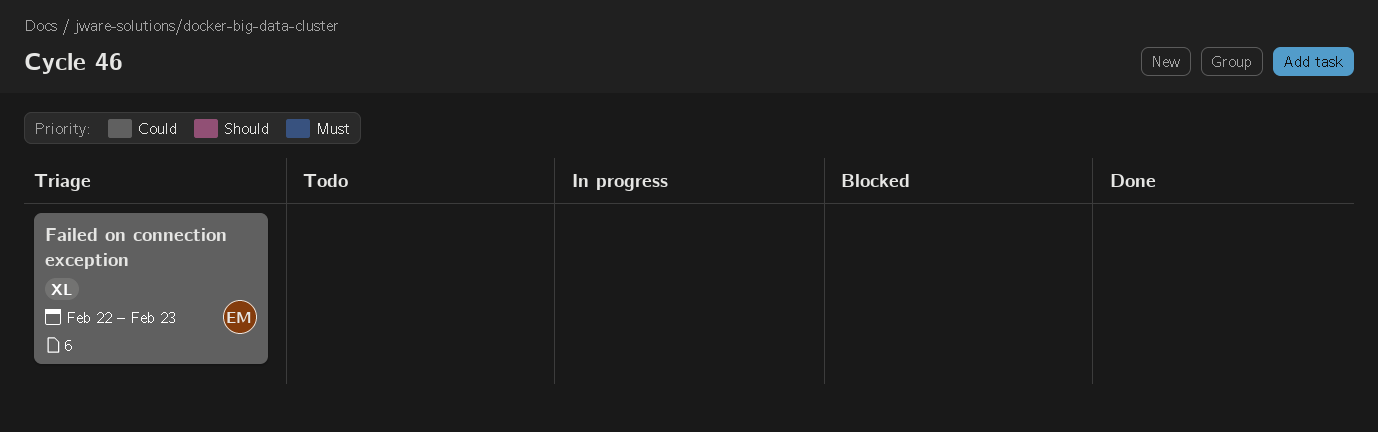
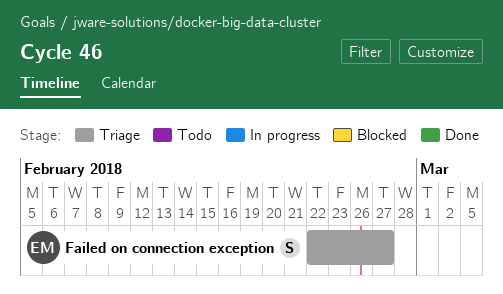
Failed on connection exception, estimate: XL -> S
Failed on connection exception, due: Feb 23 -> Feb 27

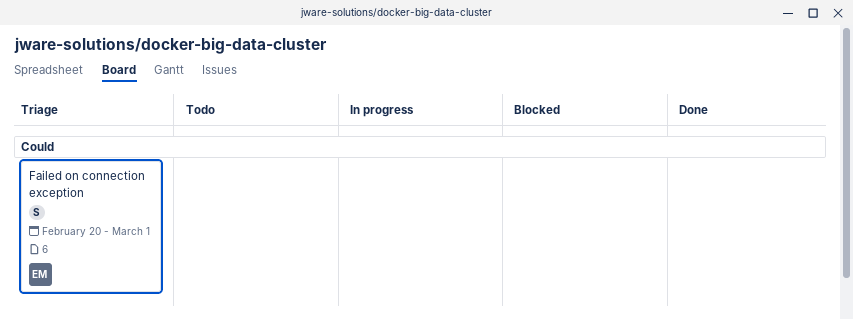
Failed on connection exception, start: Feb 22 -> Feb 20
Failed on connection exception, due: Feb 27 -> Mar 1

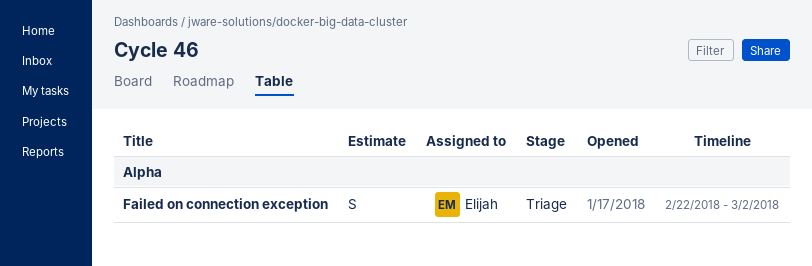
Failed on connection exception, start: Feb 20 -> Feb 22
Failed on connection exception, due: Mar 1 -> Mar 2

